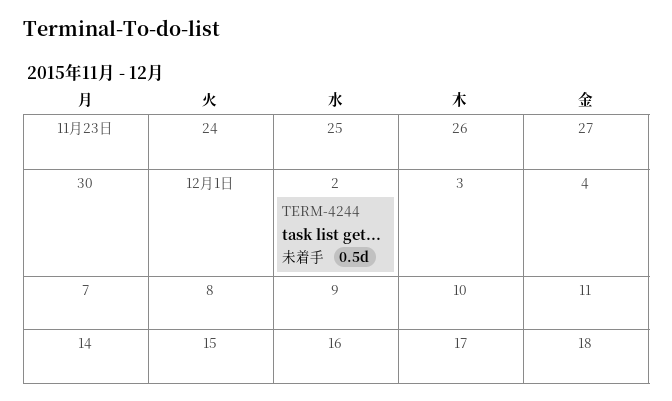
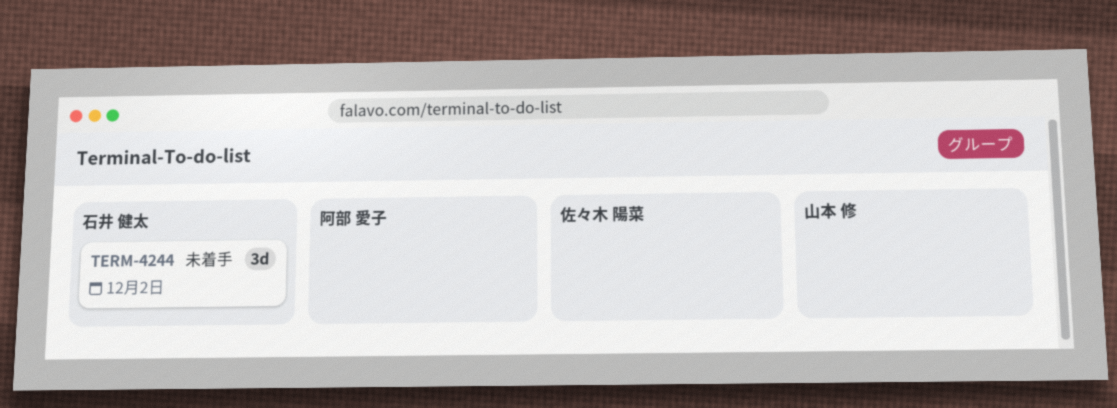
TERM-4244, estimate: 0.5d -> 3d

